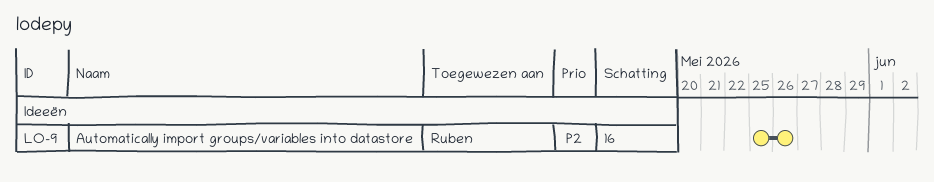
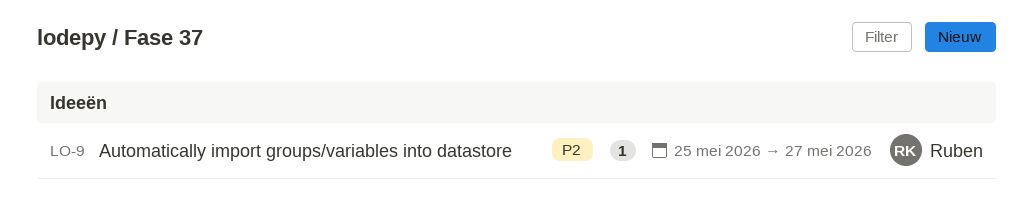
LO-9, estimate: 16 -> 1
LO-9, due: May 26 -> May 27

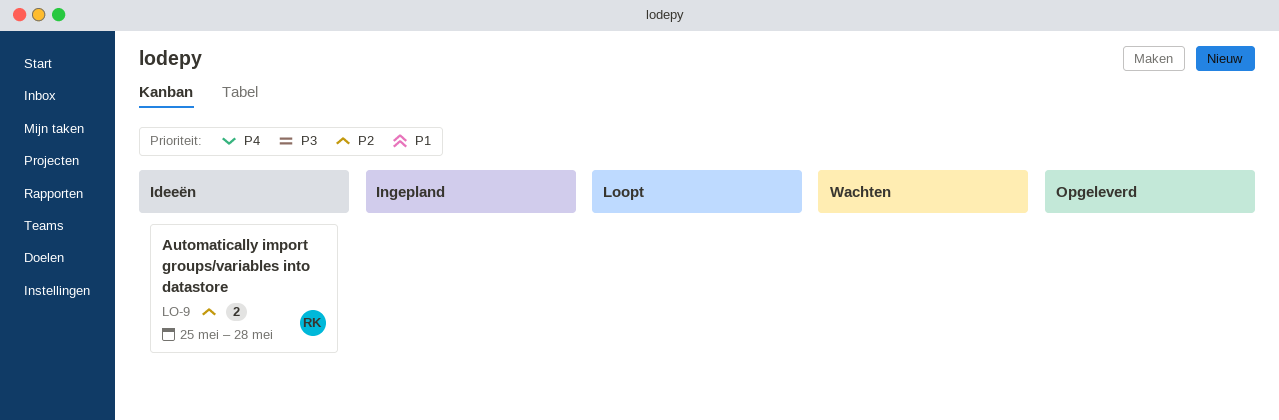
LO-9, estimate: 1 -> 2
LO-9, due: May 27 -> May 28

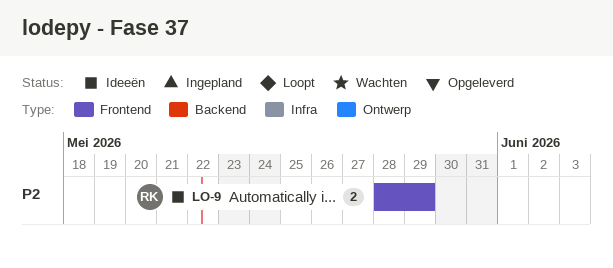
LO-9, start: May 25 -> May 28
LO-9, due: May 28 -> May 29

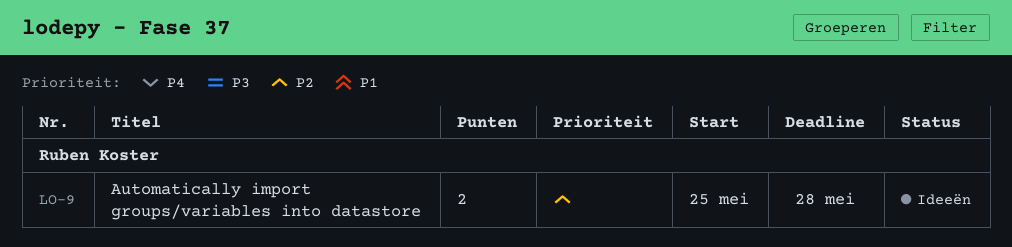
LO-9, start: May 28 -> May 25
LO-9, due: May 29 -> May 28

